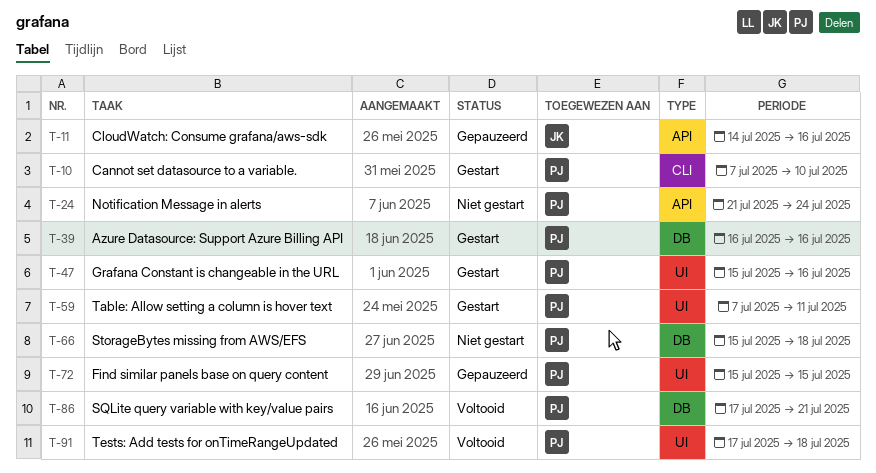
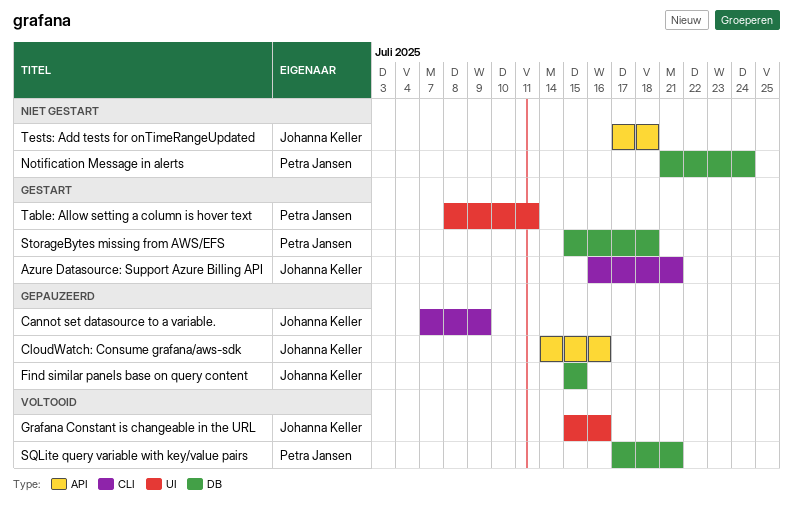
Azure Datasource: Support Azure Billing API, owner: Petra Jansen -> Johanna Keller
Azure Datasource: Support Azure Billing API, label: DB -> CLI
Azure Datasource: Support Azure Billing API, due: Jul 16 -> Jul 21
Cannot set datasource to a variable., status: Gestart -> Gepauzeerd
Cannot set datasource to a variable., owner: Petra Jansen -> Johanna Keller
Cannot set datasource to a variable., due: Jul 10 -> Jul 9
Find similar panels base on query content, owner: Petra Jansen -> Johanna Keller
Find similar panels base on query content, label: UI -> DB
Grafana Constant is changeable in the URL, status: Gestart -> Voltooid
Grafana Constant is changeable in the URL, owner: Petra Jansen -> Johanna Keller
Notification Message in alerts, label: API -> DB
StorageBytes missing from AWS/EFS, status: Niet gestart -> Gestart
Table: Allow setting a column is hover text, start: Jul 7 -> Jul 8
Tests: Add tests for onTimeRangeUpdated, status: Voltooid -> Niet gestart
Tests: Add tests for onTimeRangeUpdated, owner: Petra Jansen -> Johanna Keller
Tests: Add tests for onTimeRangeUpdated, label: UI -> API

